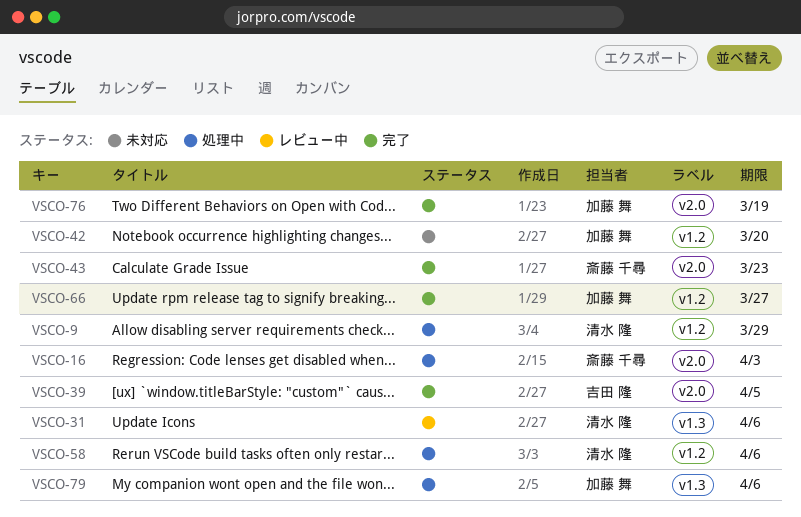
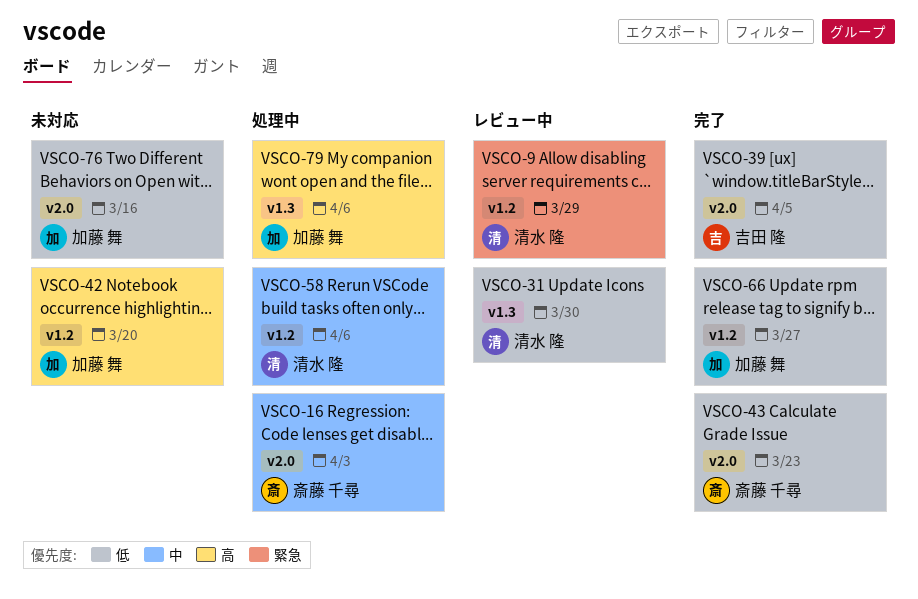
VSCO-9, status: 処理中 -> レビュー中
VSCO-31, due: Apr 6 -> Mar 30
VSCO-76, status: 完了 -> 未対応
VSCO-76, due: Mar 19 -> Mar 16

